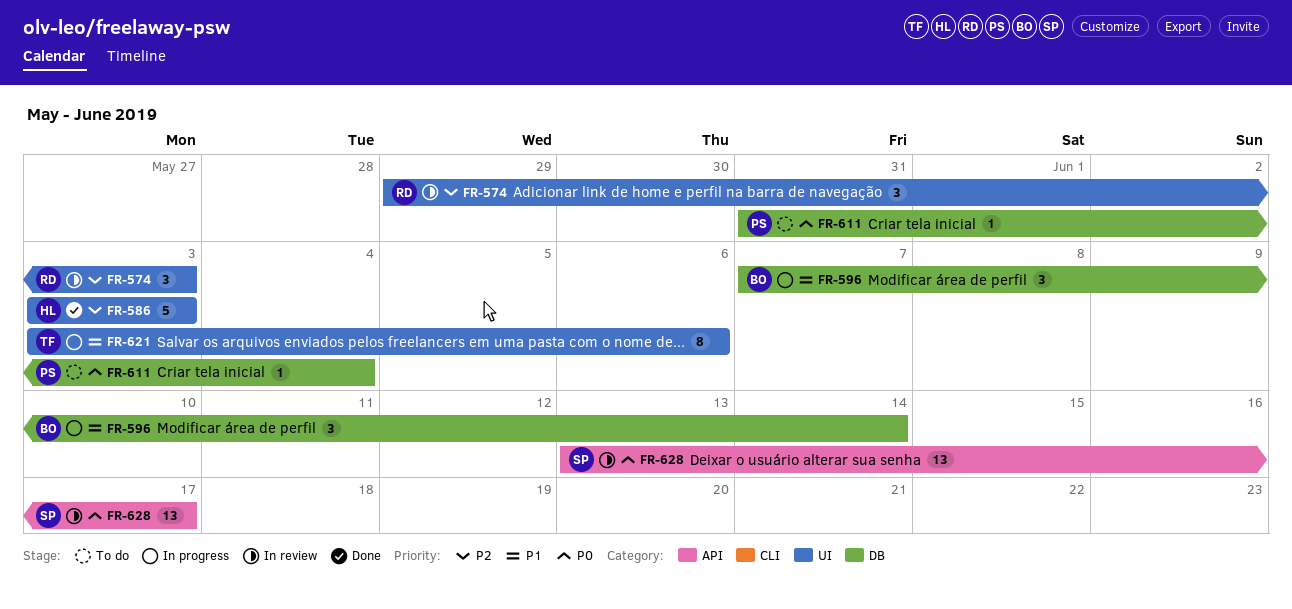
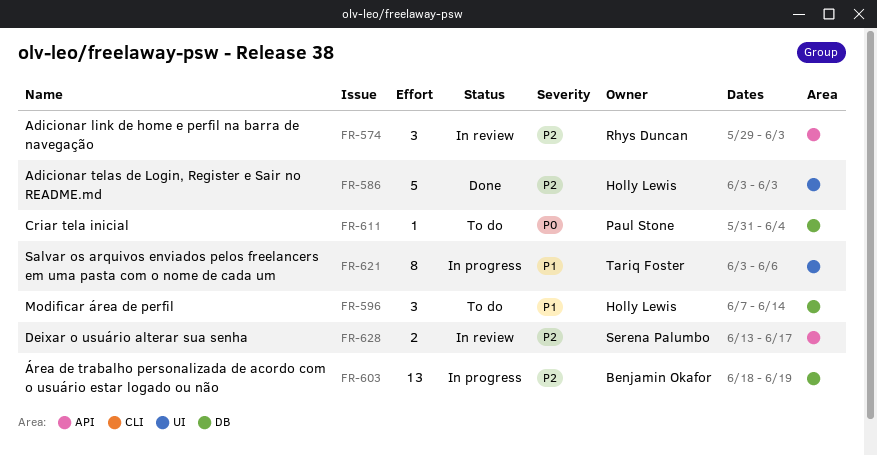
FR-574, label: UI -> API
FR-596, status: In progress -> To do
FR-596, owner: Benjamin Okafor -> Holly Lewis
FR-603: none -> present
FR-628, priority: P0 -> P2
FR-628, estimate: 13 -> 2

